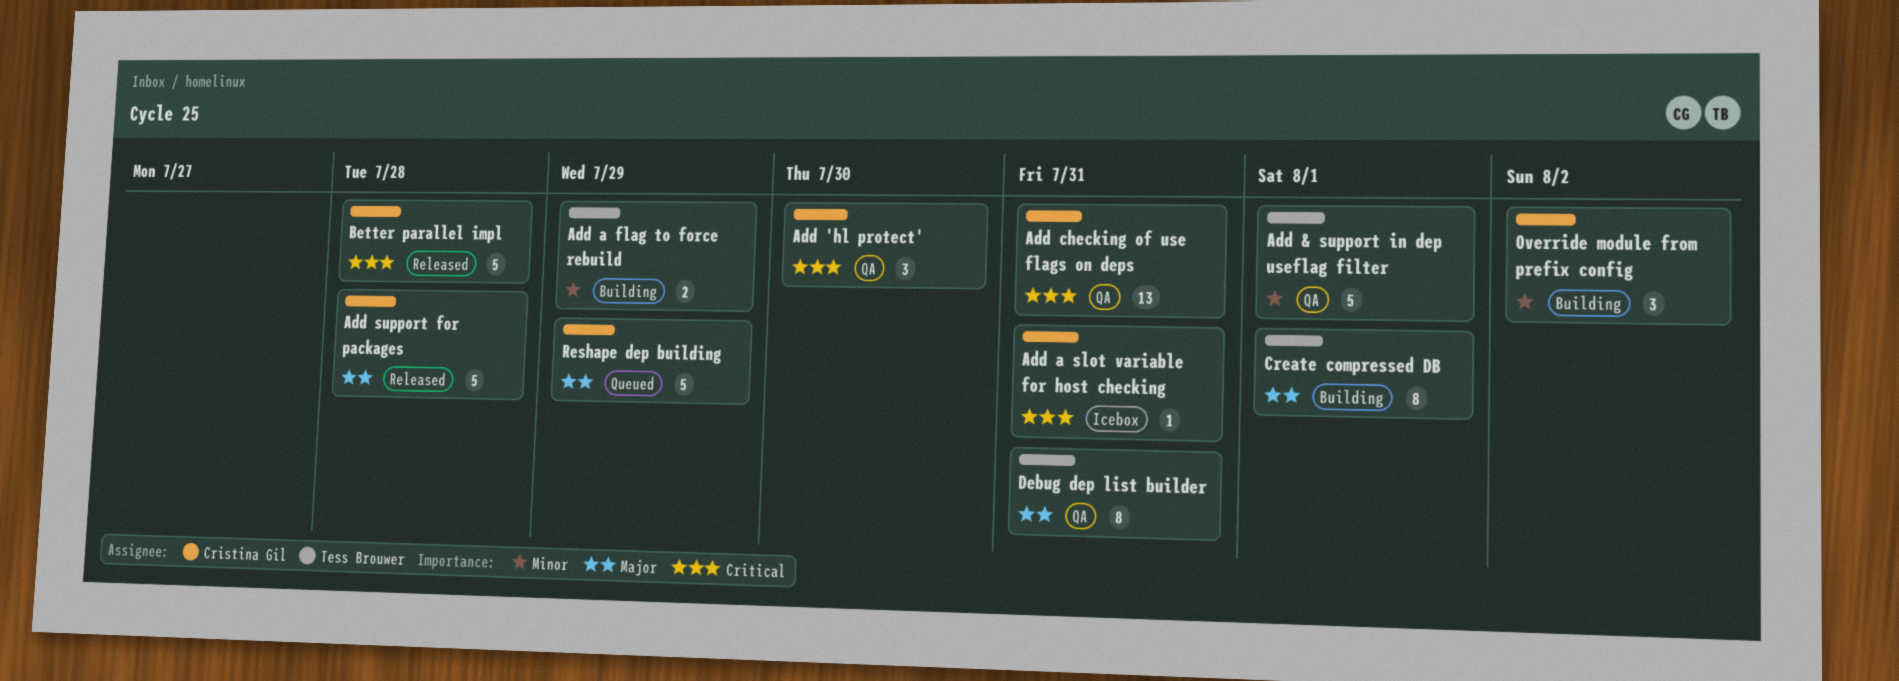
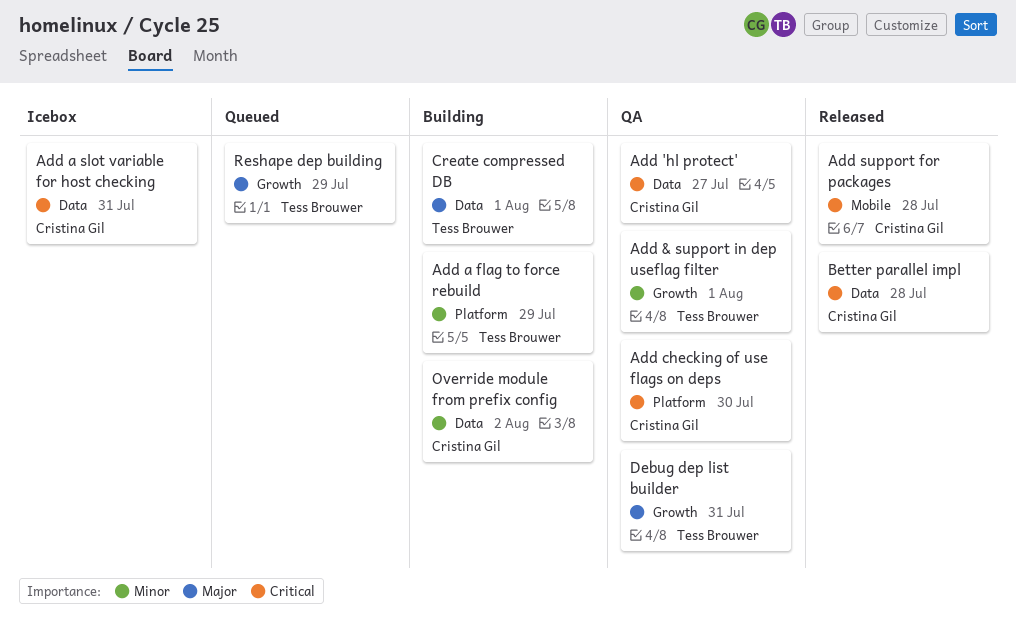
Add 'hl protect', due: Jul 30 -> Jul 27
Add checking of use flags on deps, due: Jul 31 -> Jul 30
Add support for packages, priority: Major -> Critical
Reshape dep building, owner: Cristina Gil -> Tess Brouwer

